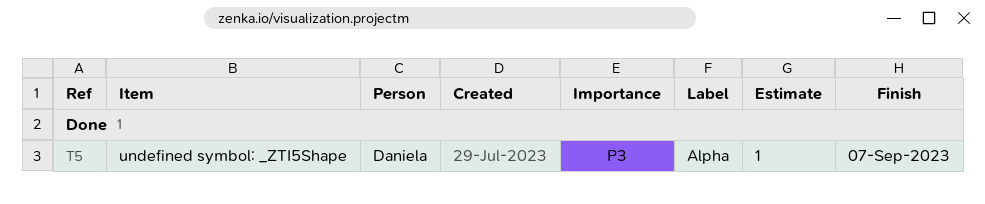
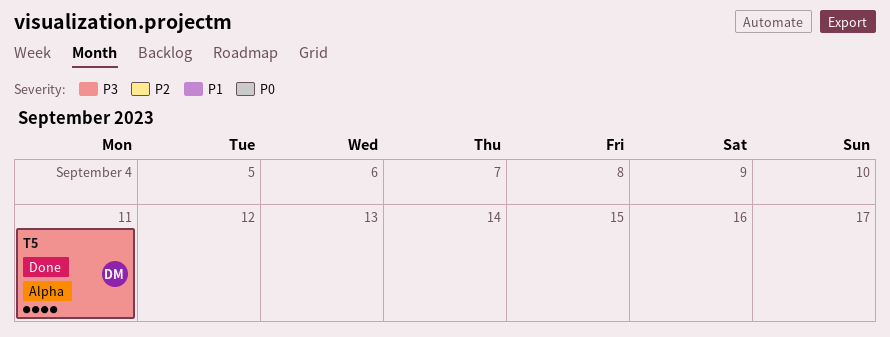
T5, estimate: 1 -> 4
T5, due: Sep 7 -> Sep 11

